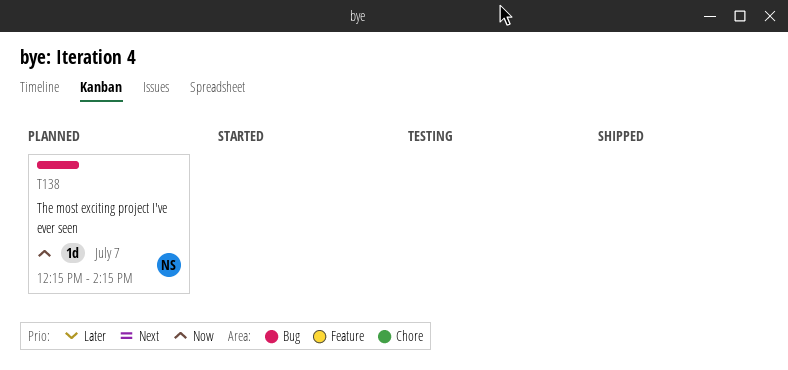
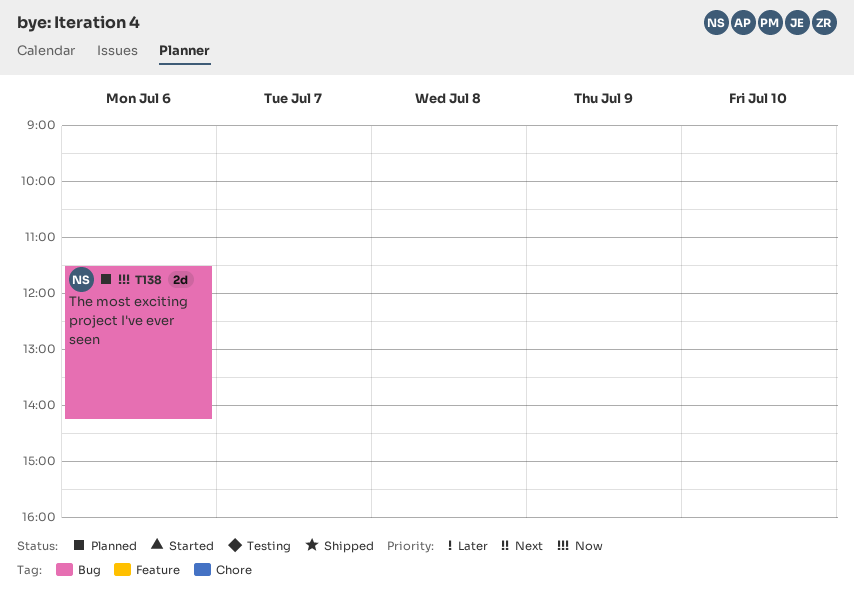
T138, estimate: 1d -> 2d
T138, day: Jul 7 -> Jul 6
T138, begins: 12:15 -> 11:30

